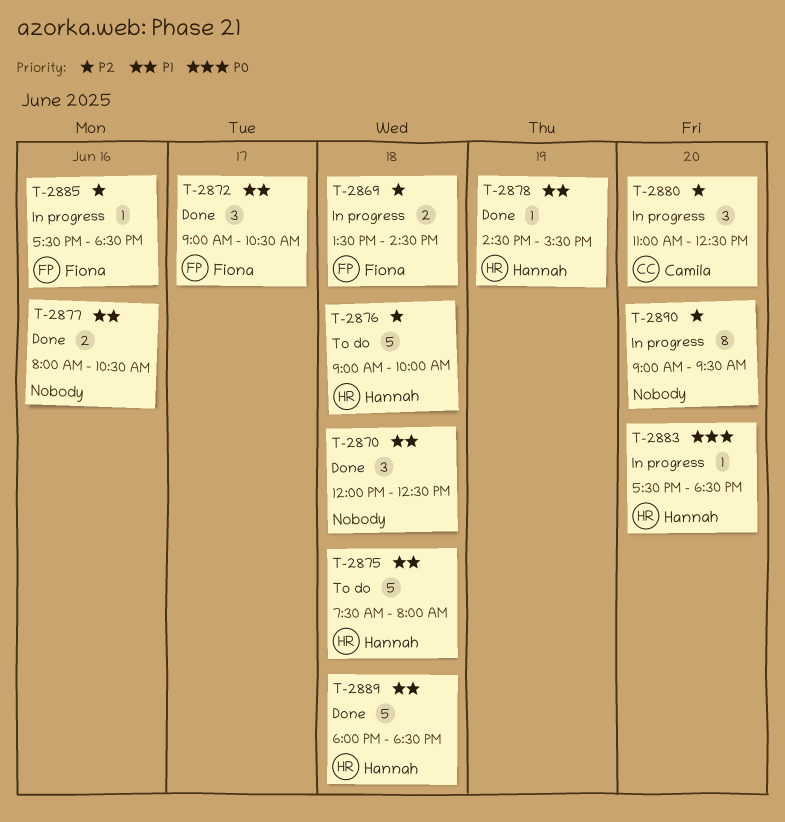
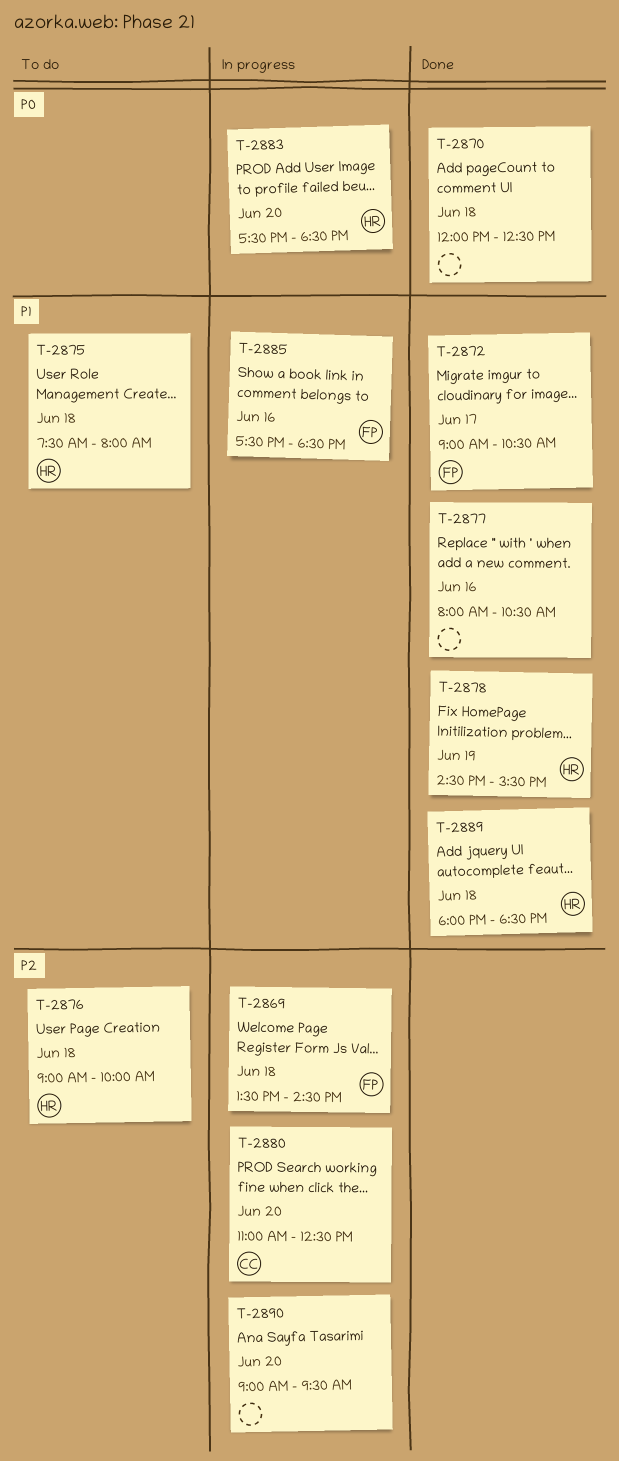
T-2870, priority: P1 -> P0
T-2885, priority: P2 -> P1

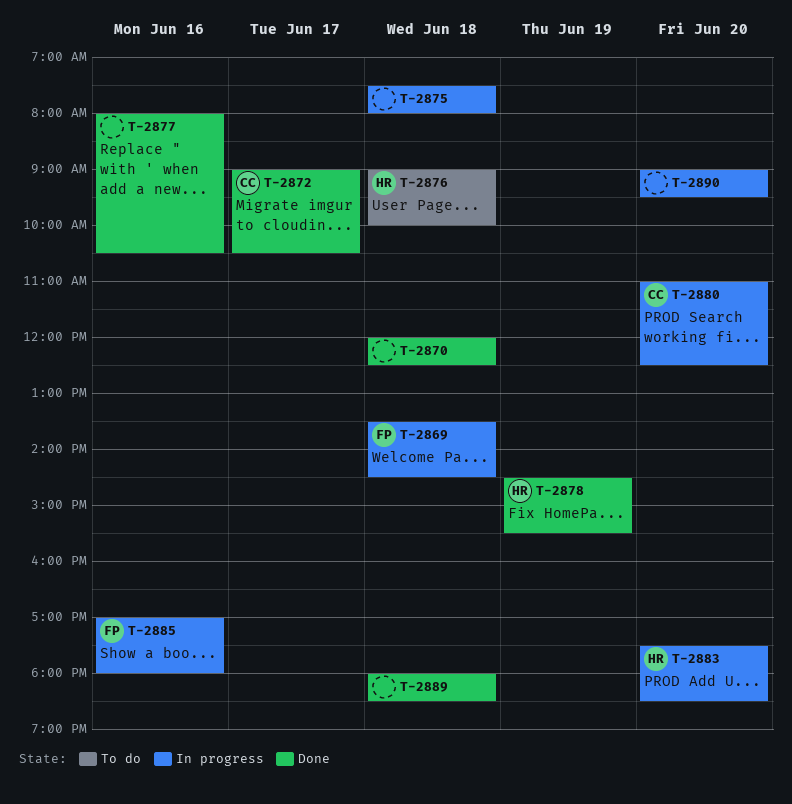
T-2872, owner: FP -> CC
T-2875, status: To do -> In progress
T-2875, owner: HR -> none
T-2885, begins: 17:30 -> 17:00
T-2885, ends: 18:30 -> 18:00
T-2889, owner: HR -> none

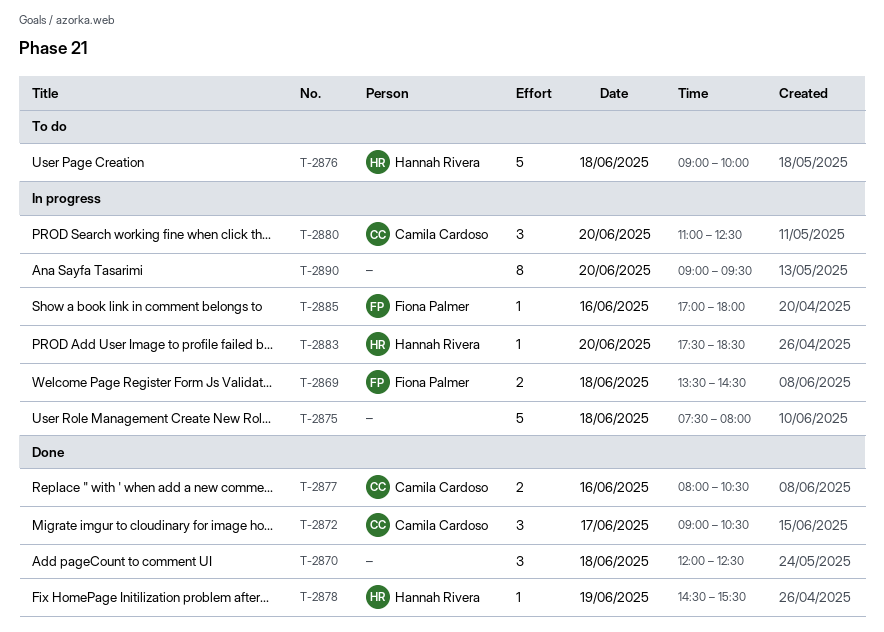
T-2877, owner: none -> Camila Cardoso
T-2889: present -> none

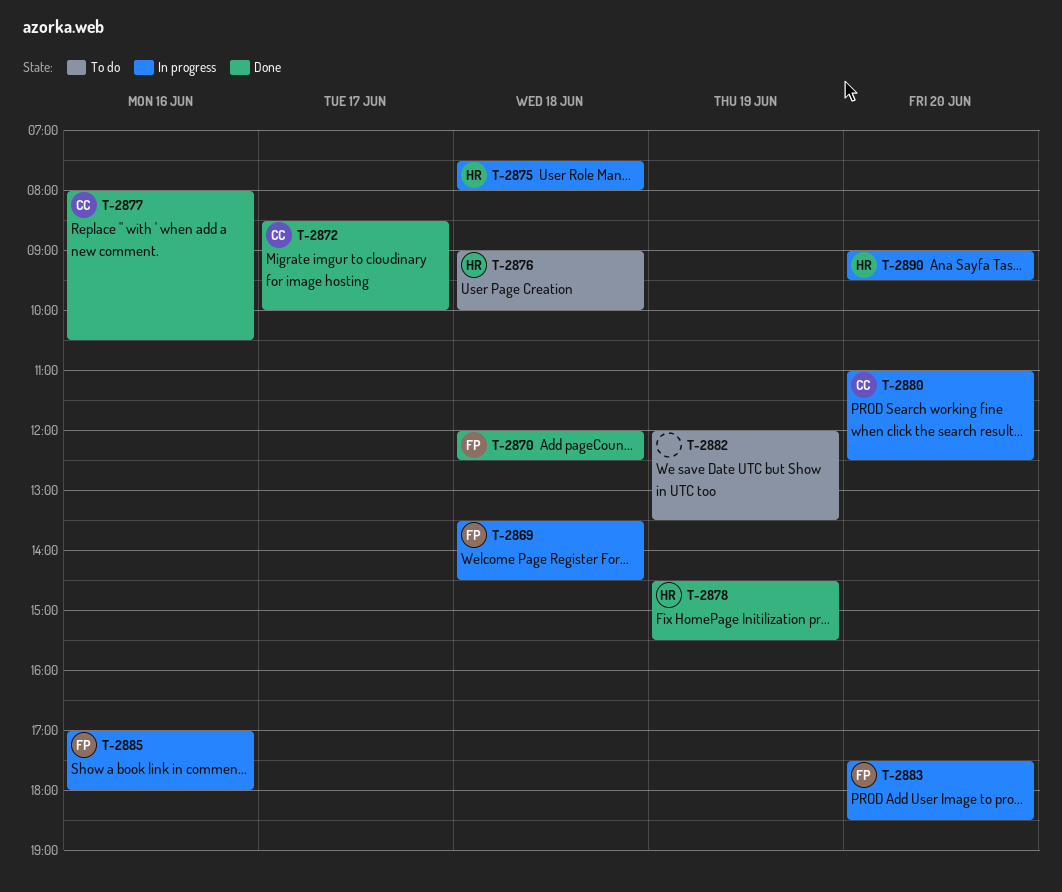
T-2870, owner: none -> Fiona Palmer
T-2872, begins: 09:00 -> 08:30
T-2872, ends: 10:30 -> 10:00
T-2875, owner: none -> Hannah Rivera
T-2882: none -> present
T-2883, owner: Hannah Rivera -> Fiona Palmer
T-2890, owner: none -> Hannah Rivera

